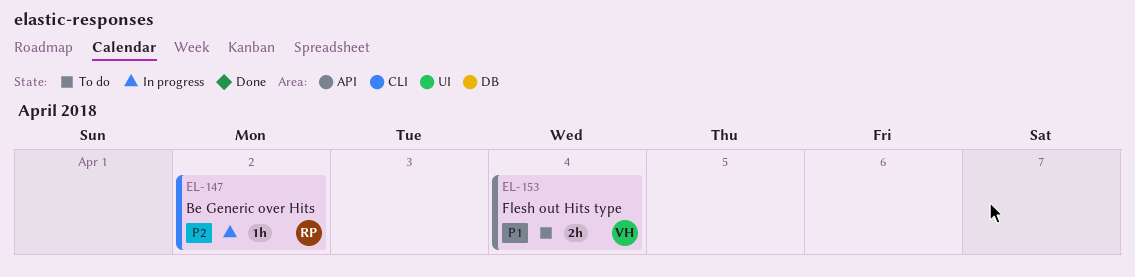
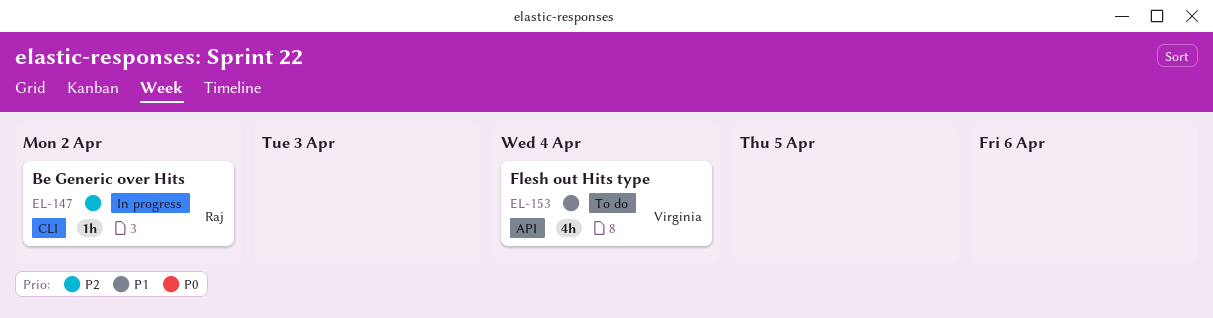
EL-153, estimate: 2h -> 4h

